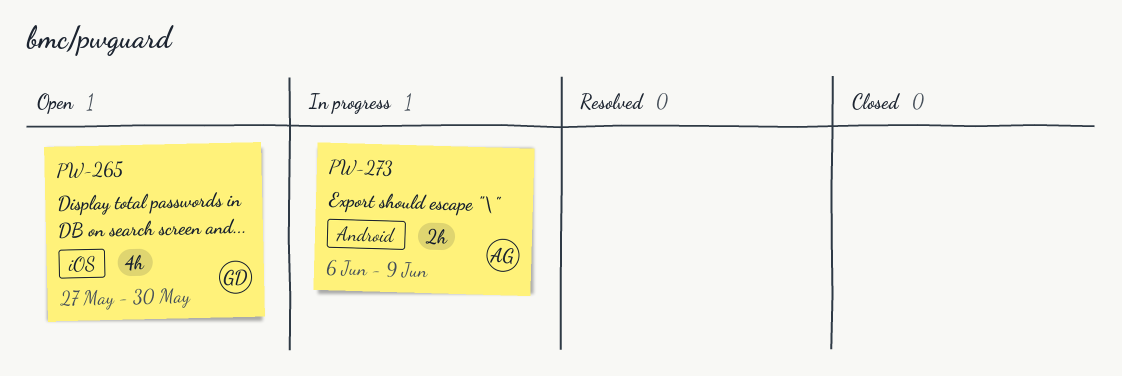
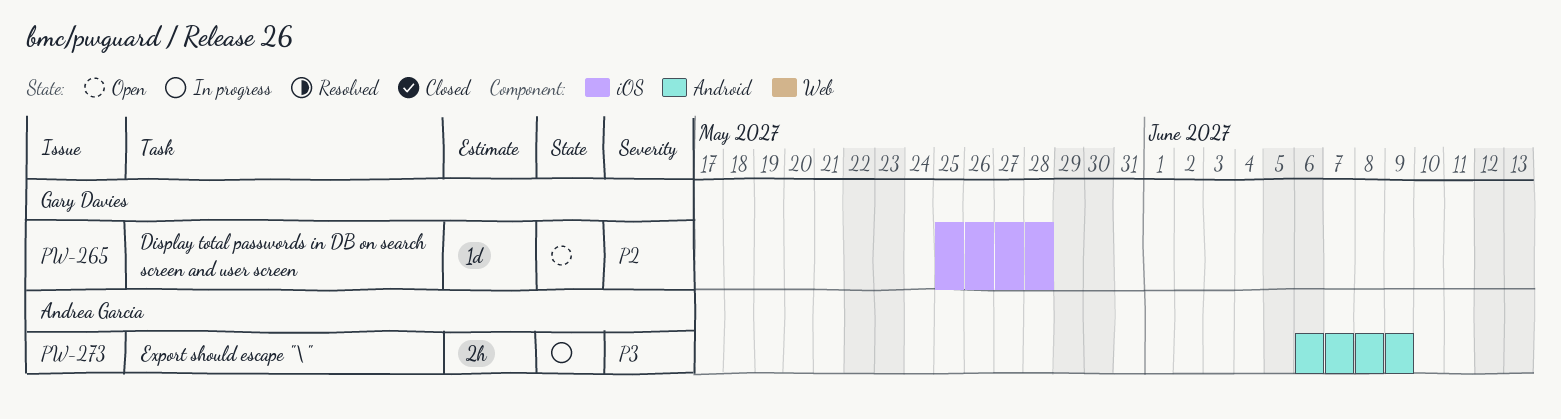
PW-265, estimate: 4h -> 1d
PW-265, start: May 27 -> May 25
PW-265, due: May 30 -> May 28

